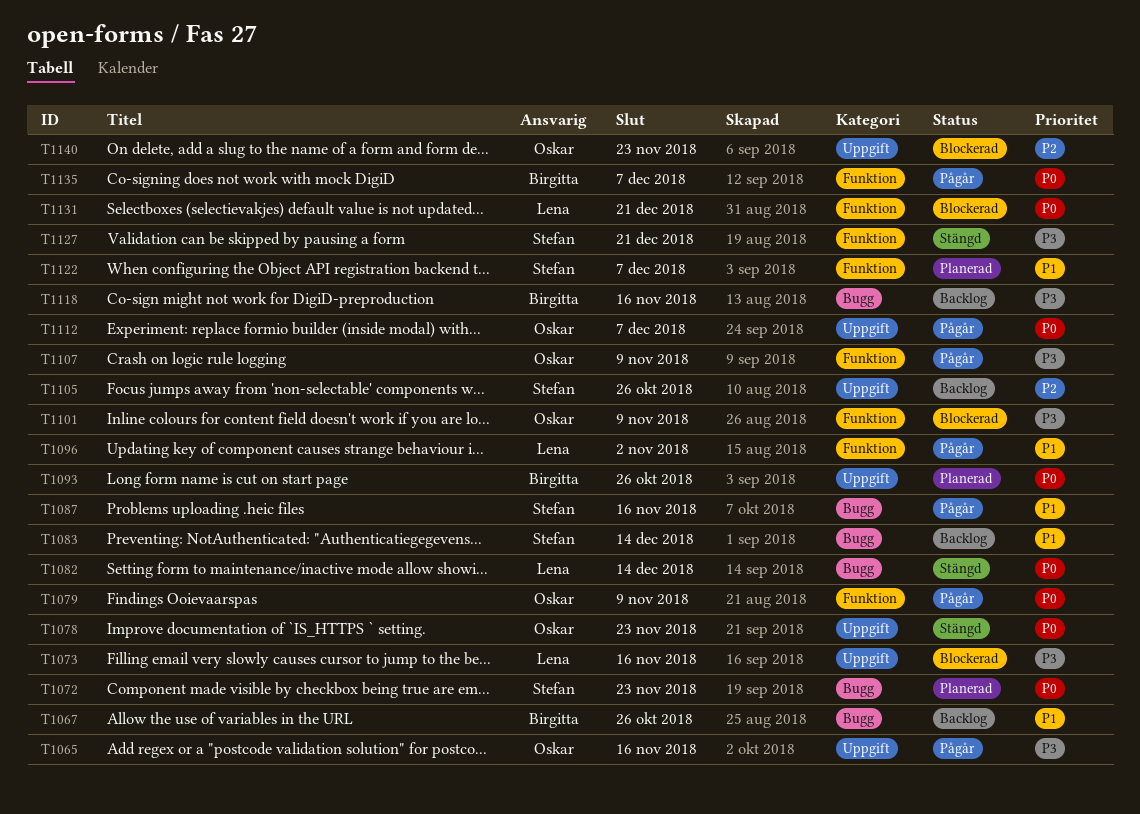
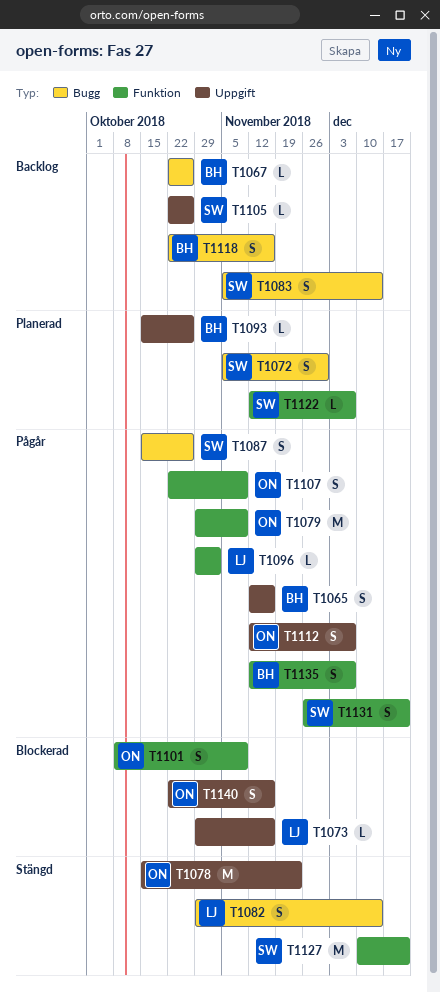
T1065, owner: Oskar -> Birgitta
T1072, due: Nov 23 -> Nov 30
T1087, due: Nov 16 -> Oct 26
T1131, status: Blockerad -> Pågår
T1131, owner: Lena -> Stefan
T1140, due: Nov 23 -> Nov 16

